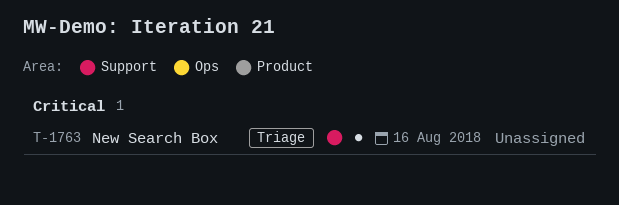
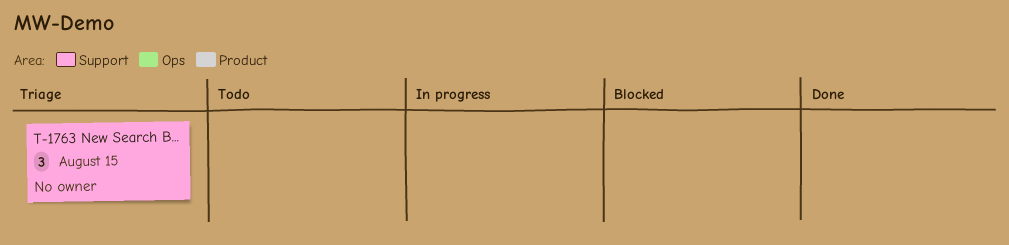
T-1763, estimate: 1 -> 3
T-1763, due: Aug 16 -> Aug 15

